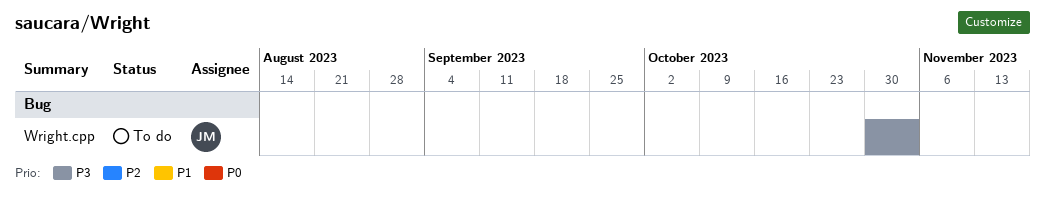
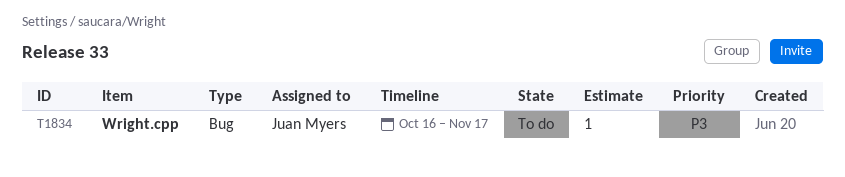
Wright.cpp, start: Oct 30 -> Oct 16
Wright.cpp, due: Nov 3 -> Nov 17

